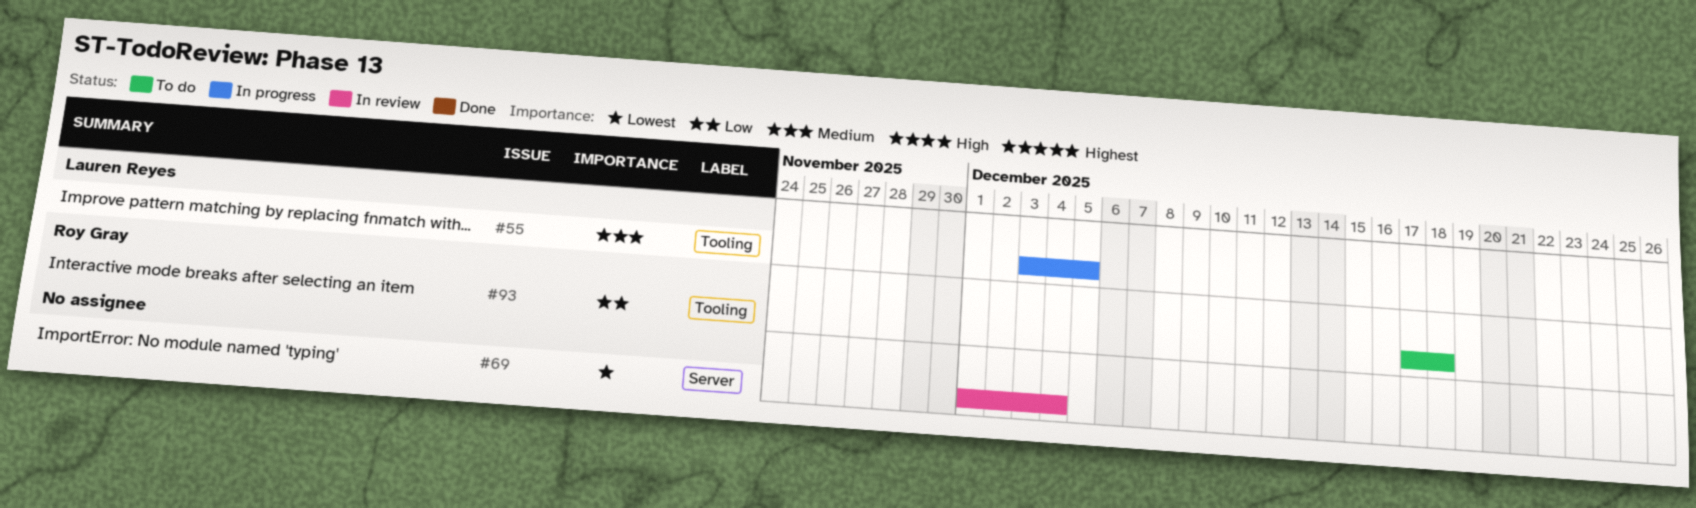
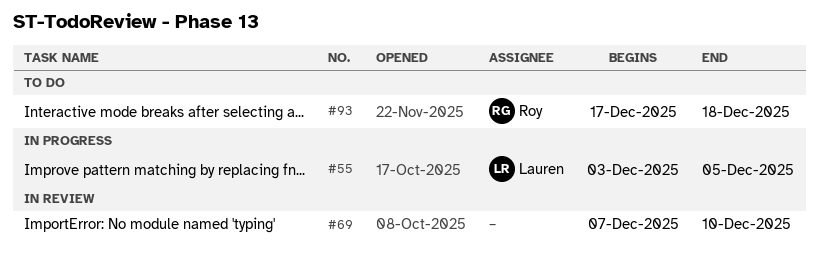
#69, start: Dec 1 -> Dec 7
#69, due: Dec 4 -> Dec 10

